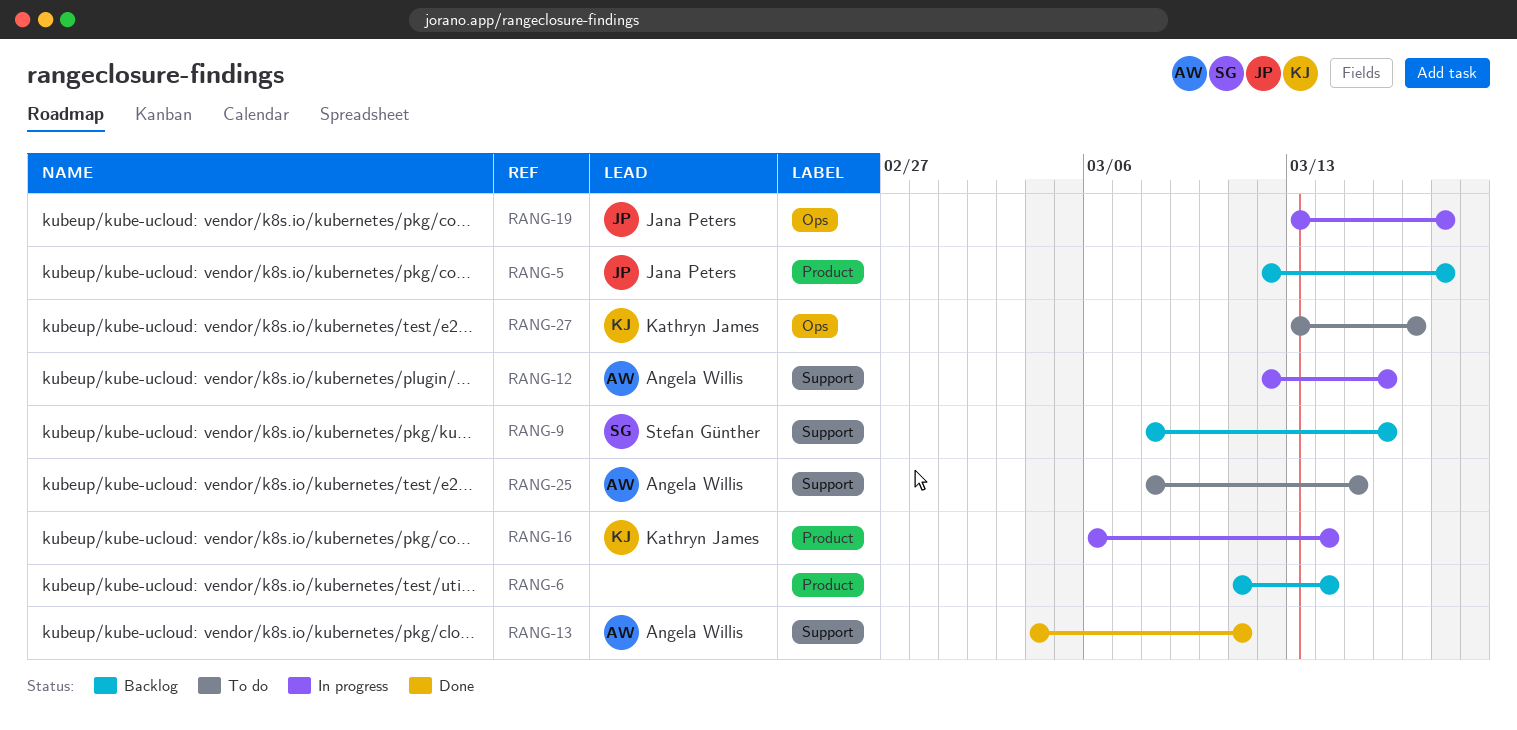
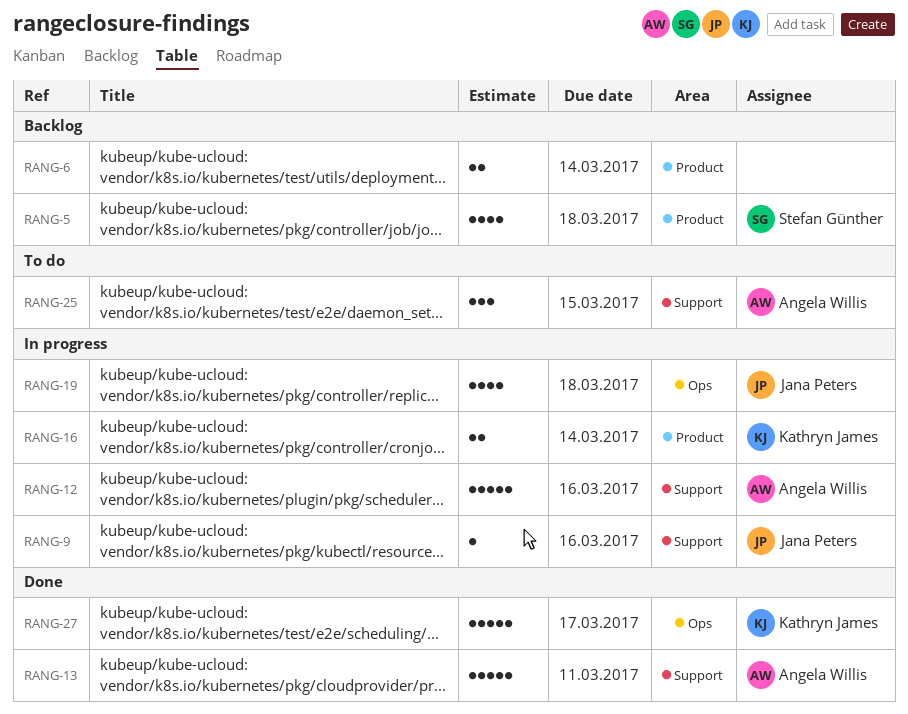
RANG-5, owner: Jana Peters -> Stefan Günther
RANG-9, status: Backlog -> In progress
RANG-9, owner: Stefan Günther -> Jana Peters
RANG-27, status: To do -> Done

